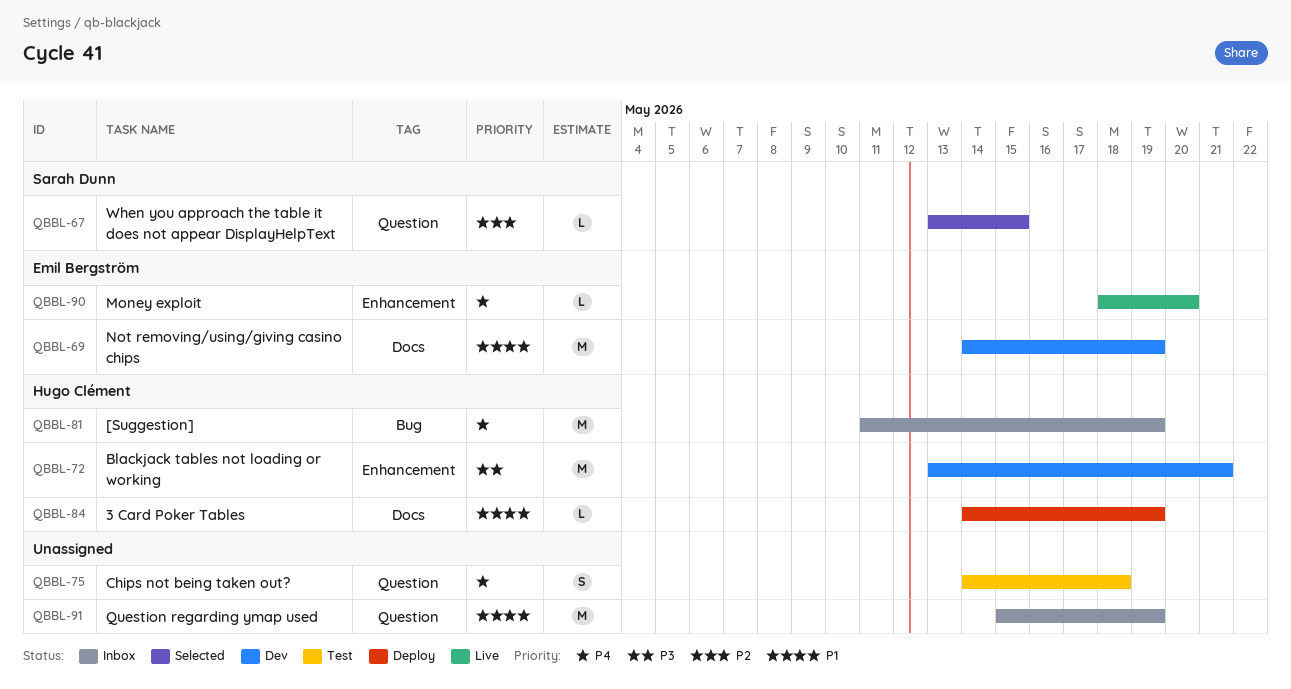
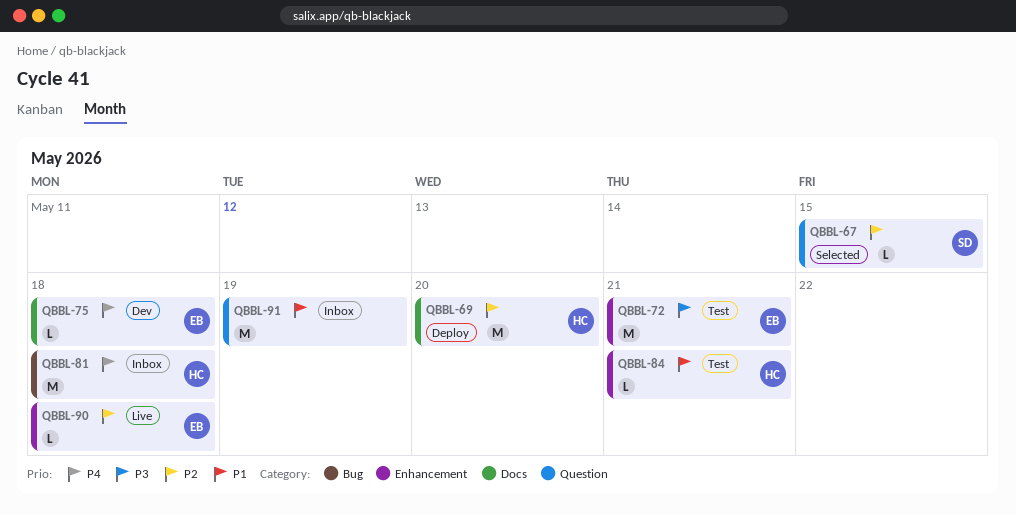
QBBL-69, status: Dev -> Deploy
QBBL-69, owner: Emil Bergström -> Hugo Clément
QBBL-69, priority: P1 -> P2
QBBL-69, due: May 19 -> May 20
QBBL-72, status: Dev -> Test
QBBL-72, owner: Hugo Clément -> Emil Bergström
QBBL-75, status: Test -> Dev
QBBL-75, owner: none -> Emil Bergström
QBBL-75, label: Question -> Docs
QBBL-75, estimate: S -> L
QBBL-81, due: May 19 -> May 18
QBBL-84, status: Deploy -> Test
QBBL-84, label: Docs -> Enhancement
QBBL-84, due: May 19 -> May 21
QBBL-90, priority: P4 -> P2
QBBL-90, due: May 20 -> May 18

